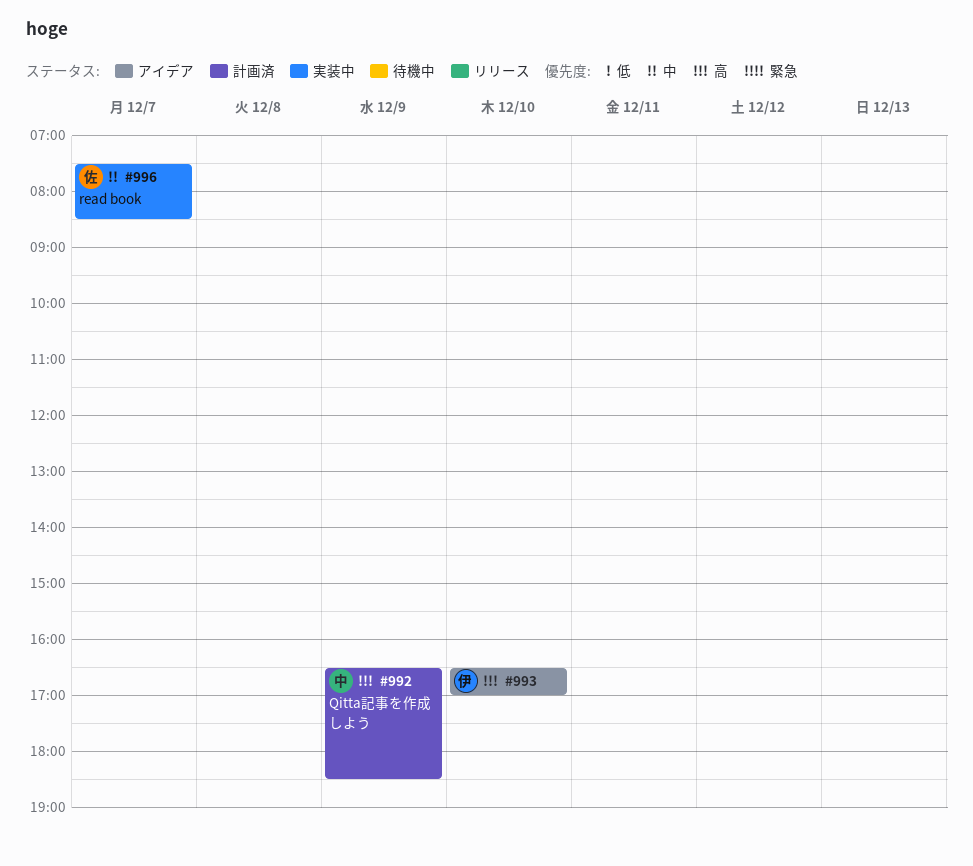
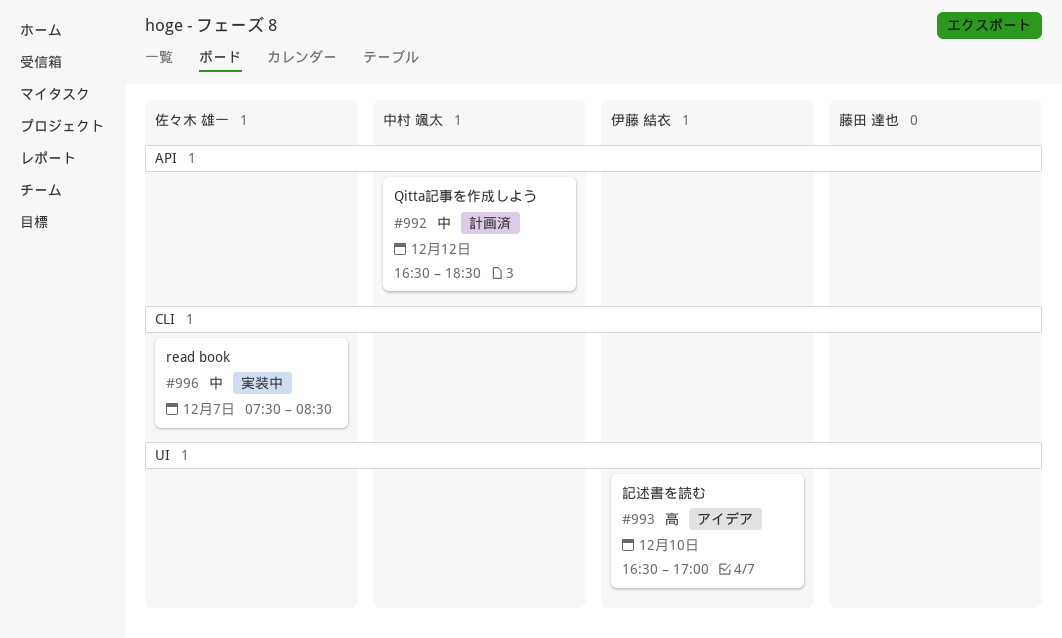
#992, priority: 高 -> 中
#992, day: Dec 9 -> Dec 12

